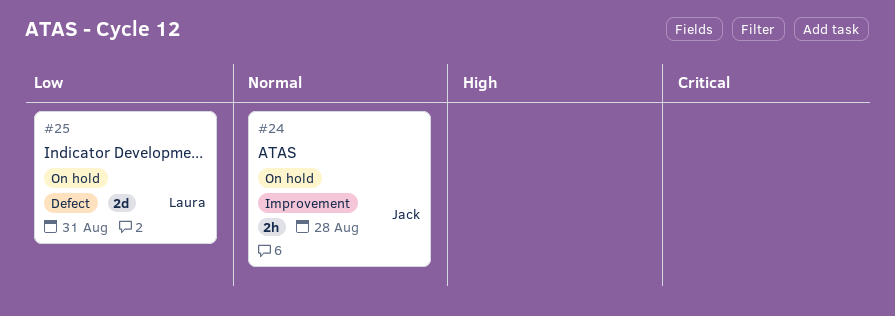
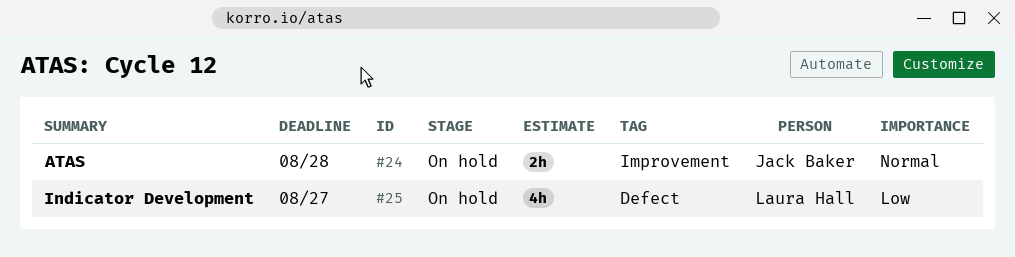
#25, estimate: 2d -> 4h
#25, due: Aug 31 -> Aug 27

